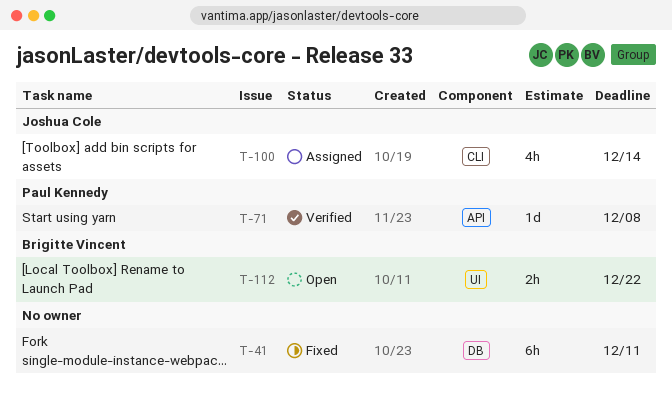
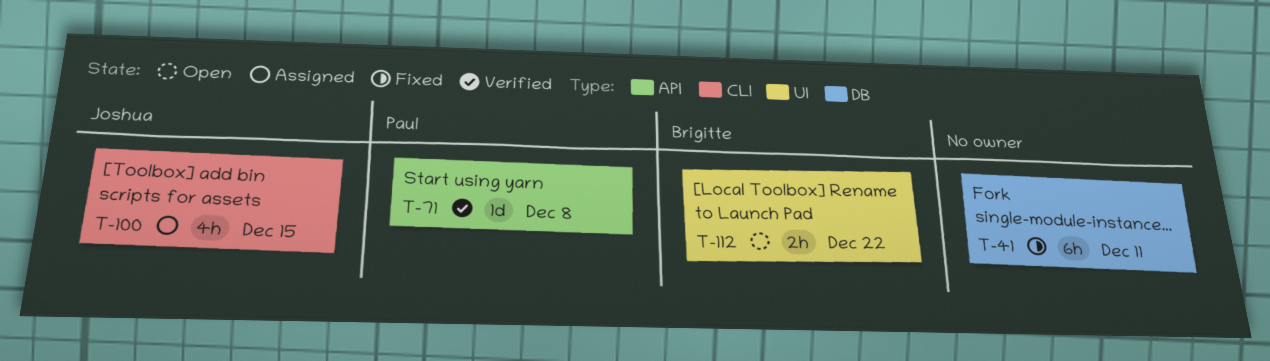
T-100, due: Dec 14 -> Dec 15

